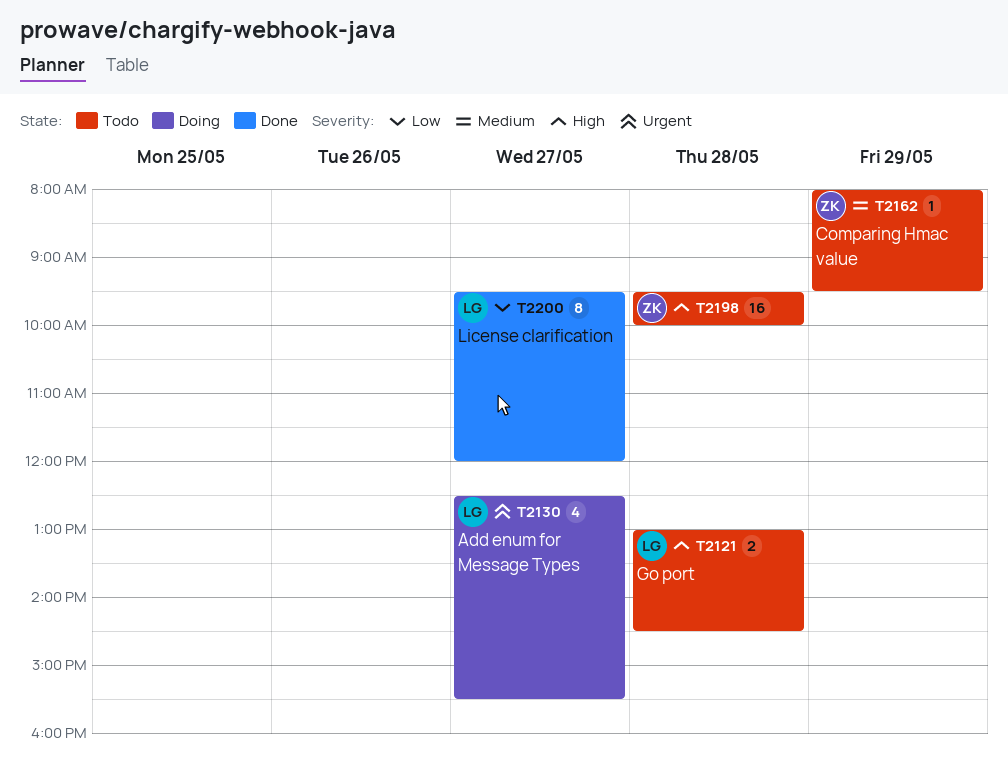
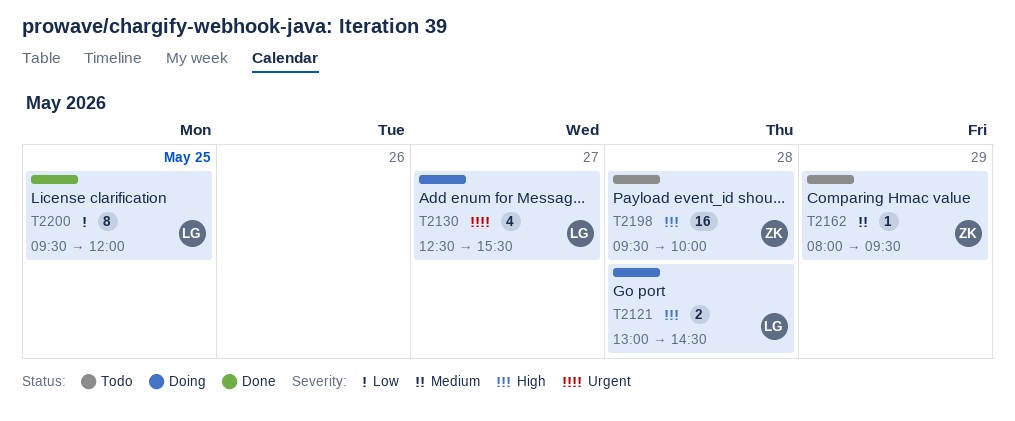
T2121, status: Todo -> Doing
T2200, day: May 27 -> May 25

